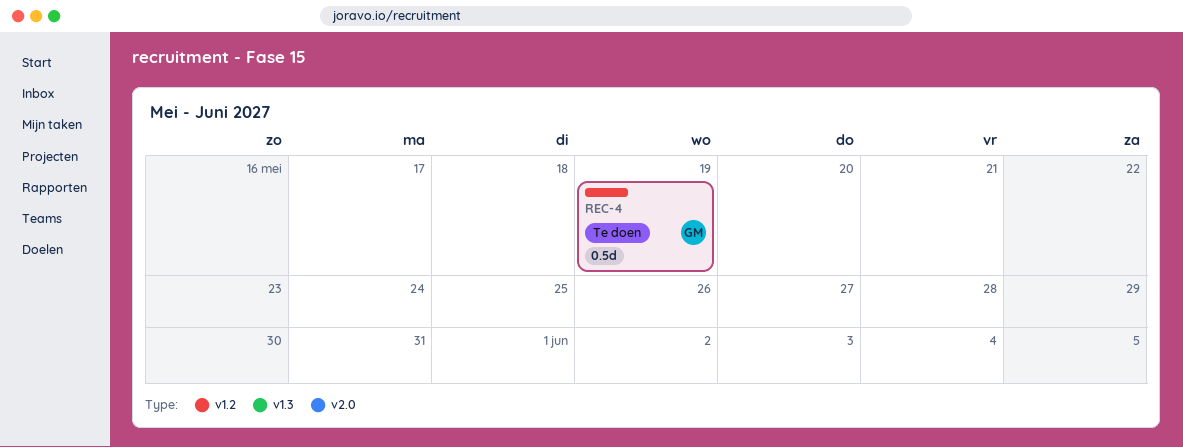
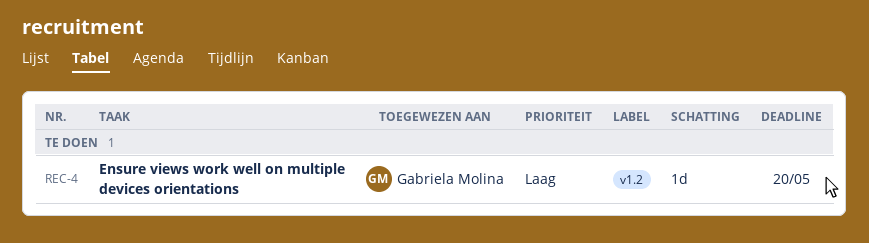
REC-4, estimate: 0.5d -> 1d
REC-4, due: May 19 -> May 20

